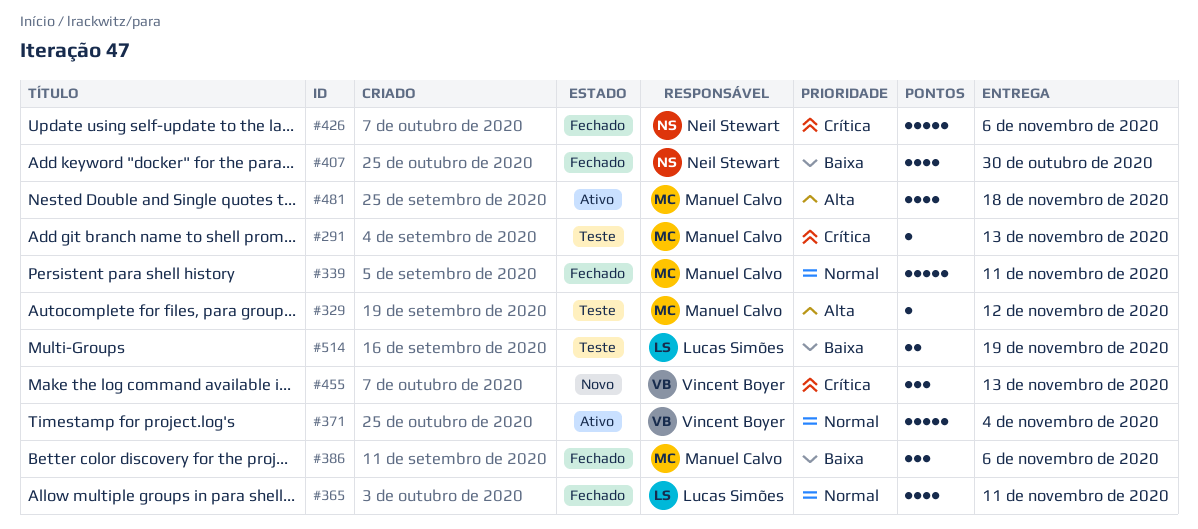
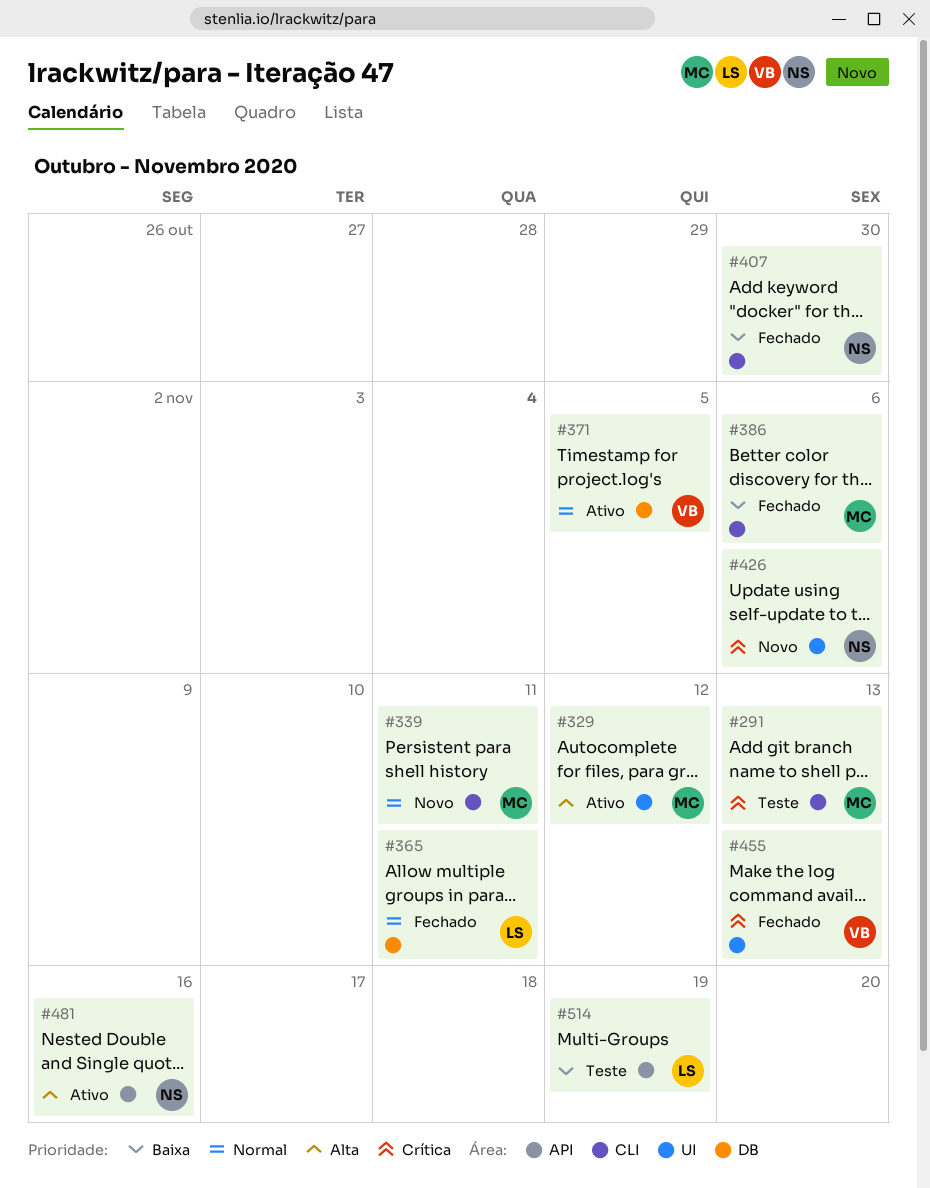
#329, status: Teste -> Ativo
#339, status: Fechado -> Novo
#371, due: Nov 4 -> Nov 5
#426, status: Fechado -> Novo
#455, status: Novo -> Fechado
#481, owner: Manuel Calvo -> Neil Stewart
#481, due: Nov 18 -> Nov 16

